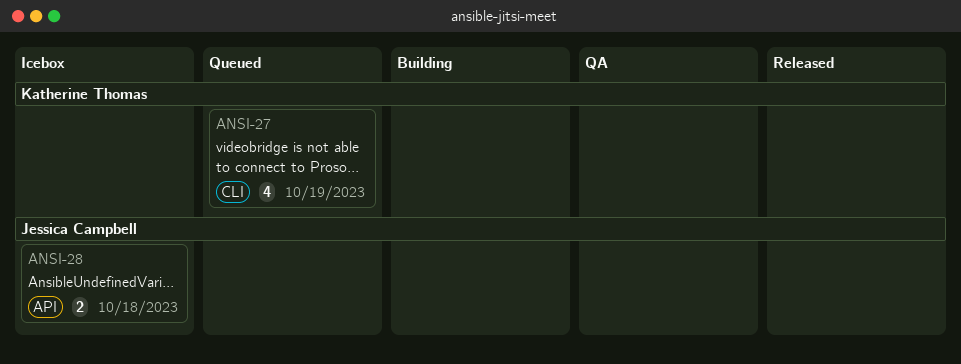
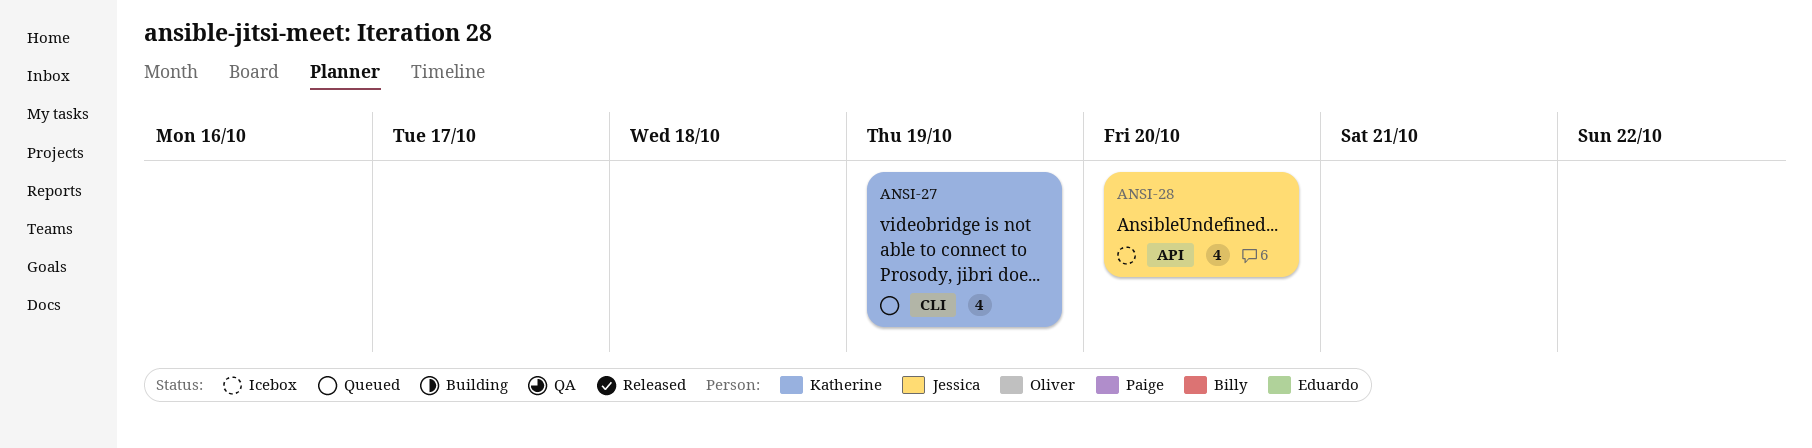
ANSI-28, estimate: 2 -> 4
ANSI-28, due: Oct 18 -> Oct 20

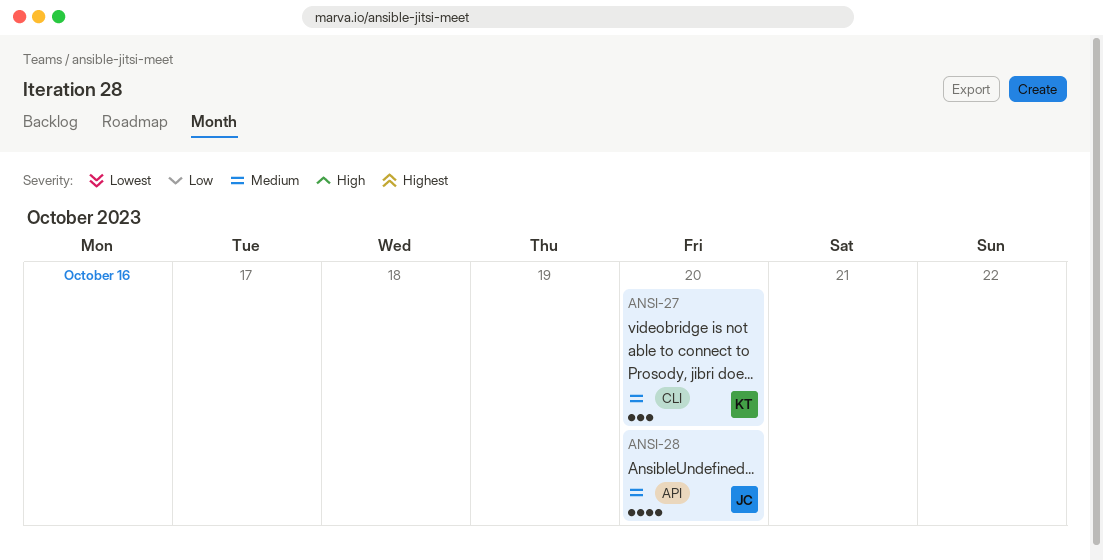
ANSI-27, estimate: 4 -> 3
ANSI-27, due: Oct 19 -> Oct 20

